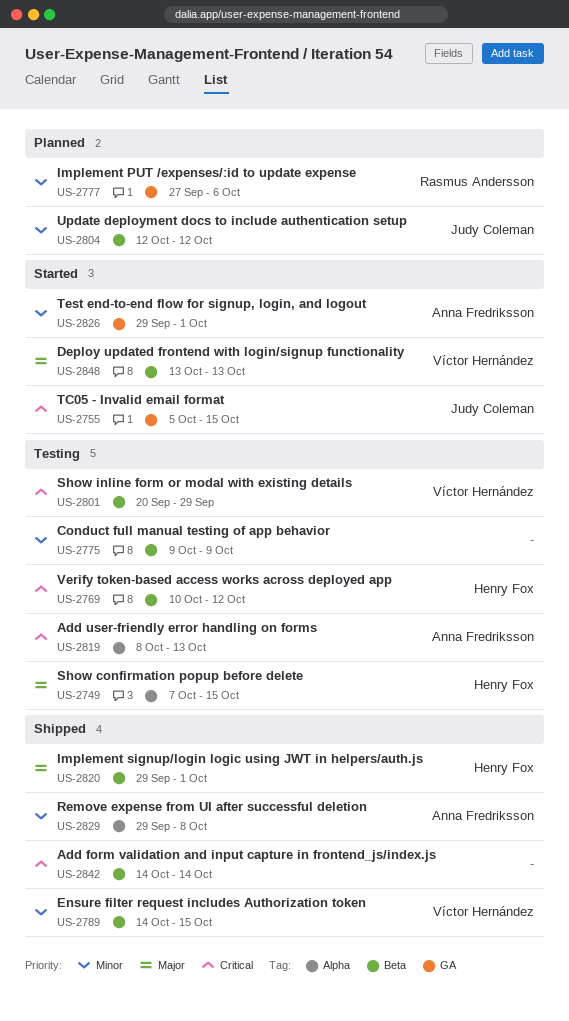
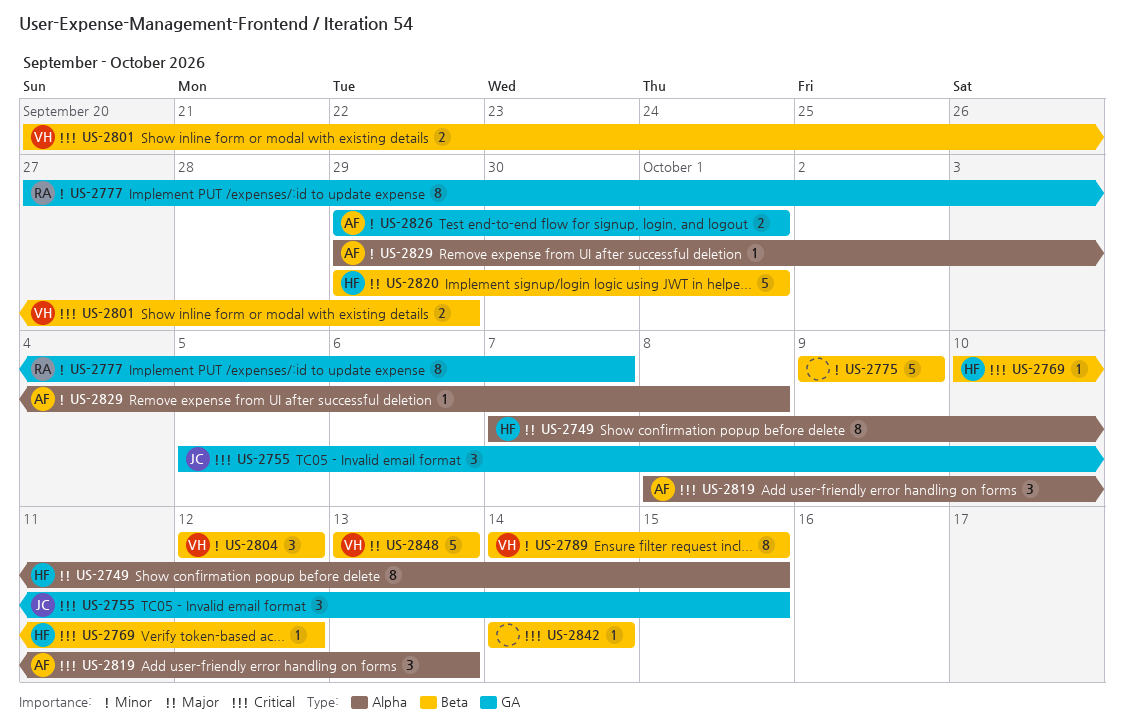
US-2777, due: Oct 6 -> Oct 7
US-2804, owner: Judy Coleman -> Víctor Hernández

